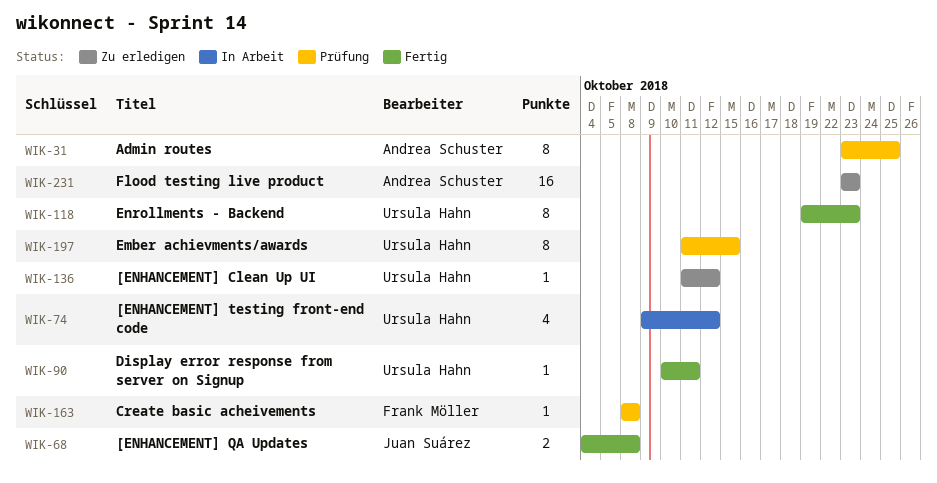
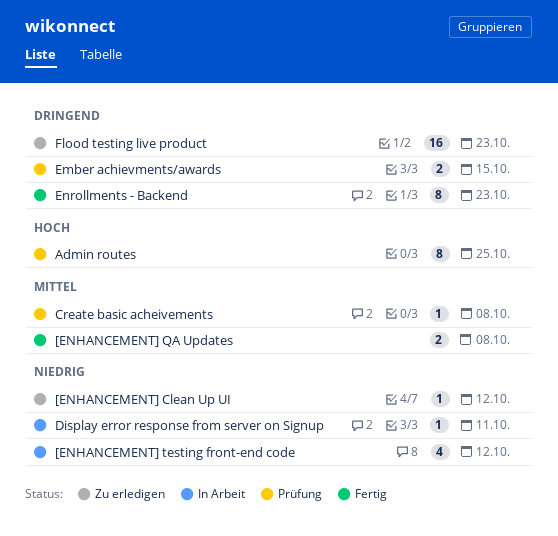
Display error response from server on Signup, status: Fertig -> In Arbeit
Ember achievments/awards, estimate: 8 -> 2

